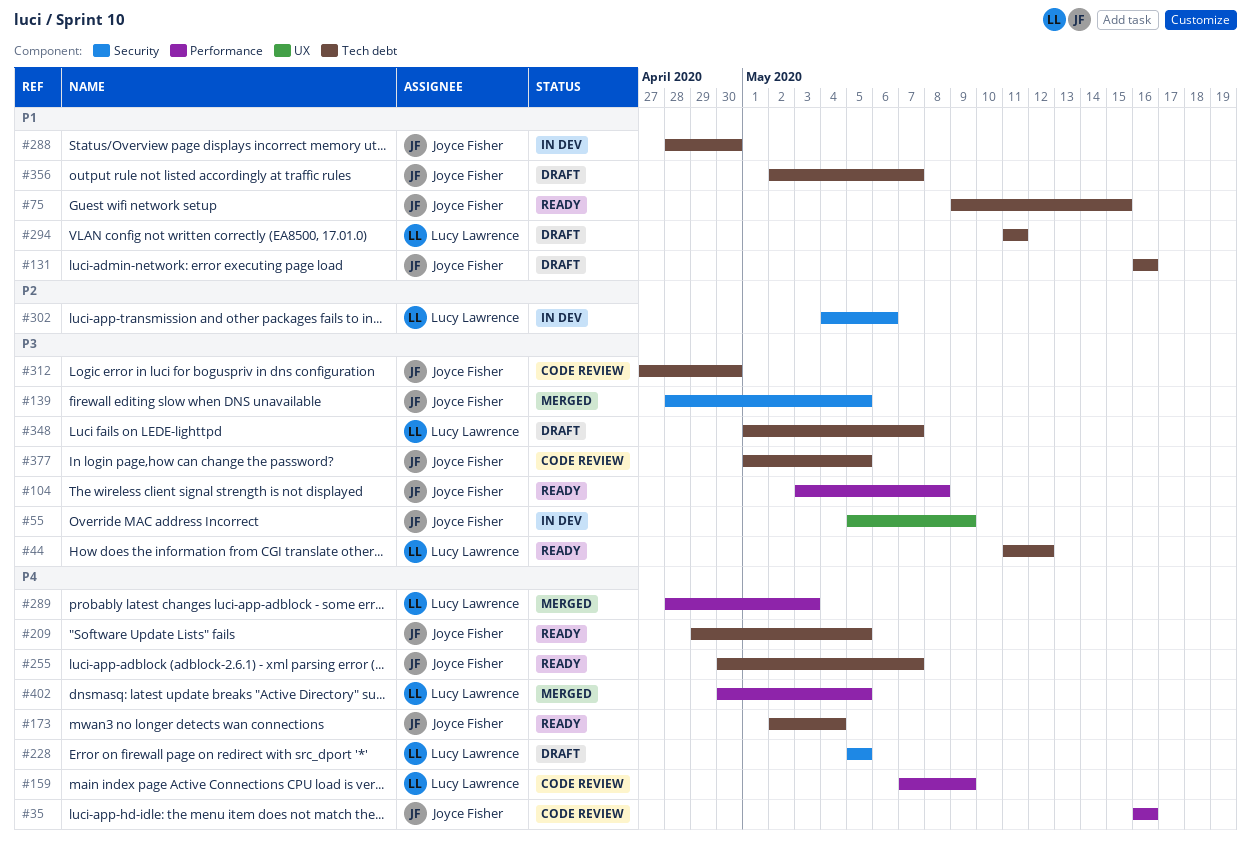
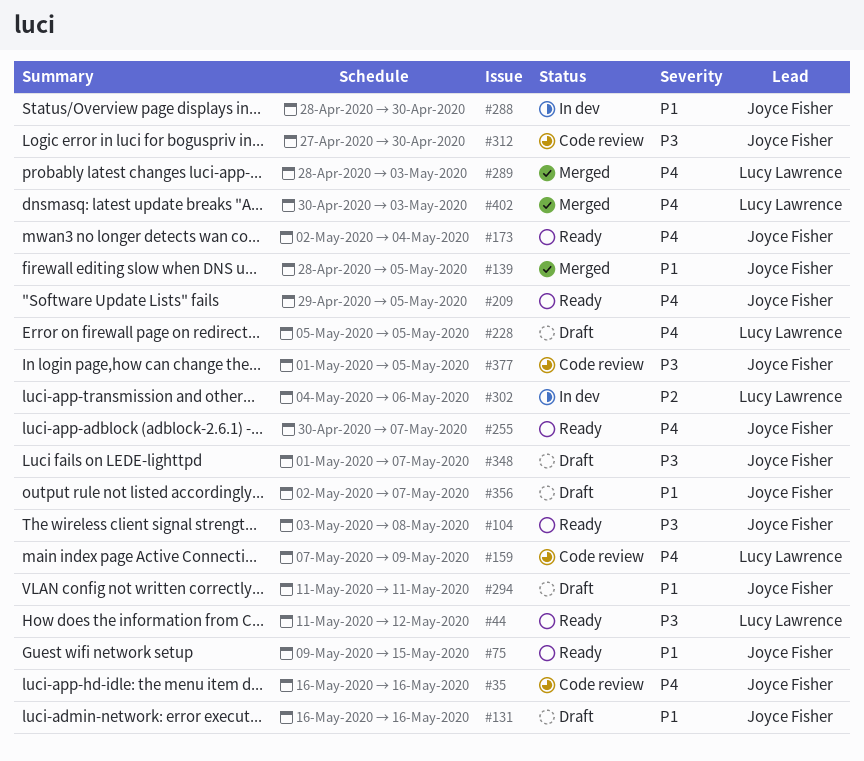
#55: present -> none
#139, priority: P3 -> P1
#294, owner: Lucy Lawrence -> Joyce Fisher
#348, owner: Lucy Lawrence -> Joyce Fisher
#402, due: May 5 -> May 3

